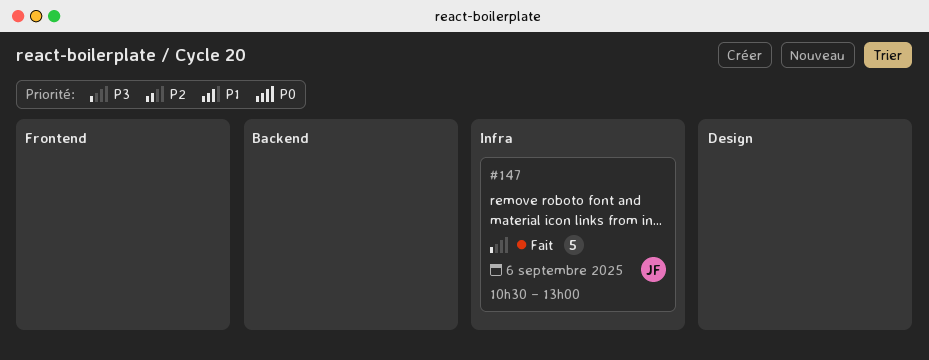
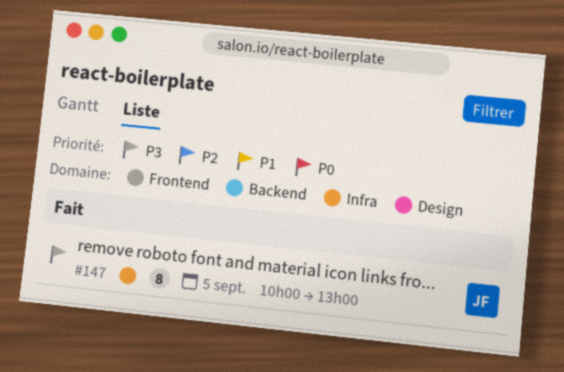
#147, estimate: 5 -> 8
#147, day: Sep 6 -> Sep 5
#147, begins: 10:30 -> 10:00

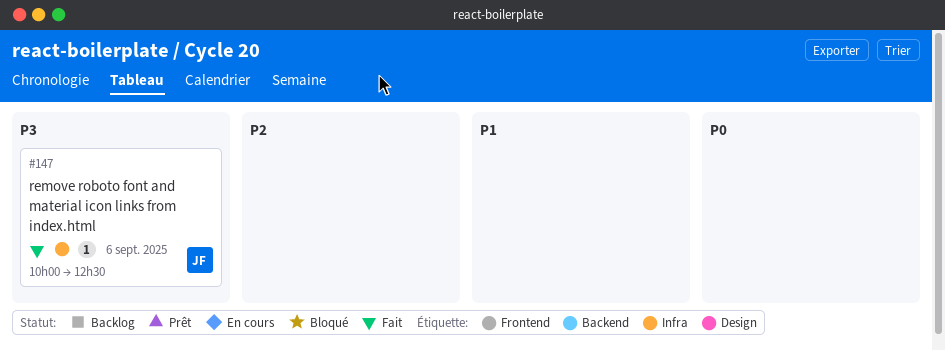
#147, estimate: 8 -> 1
#147, day: Sep 5 -> Sep 6
#147, ends: 13:00 -> 12:30

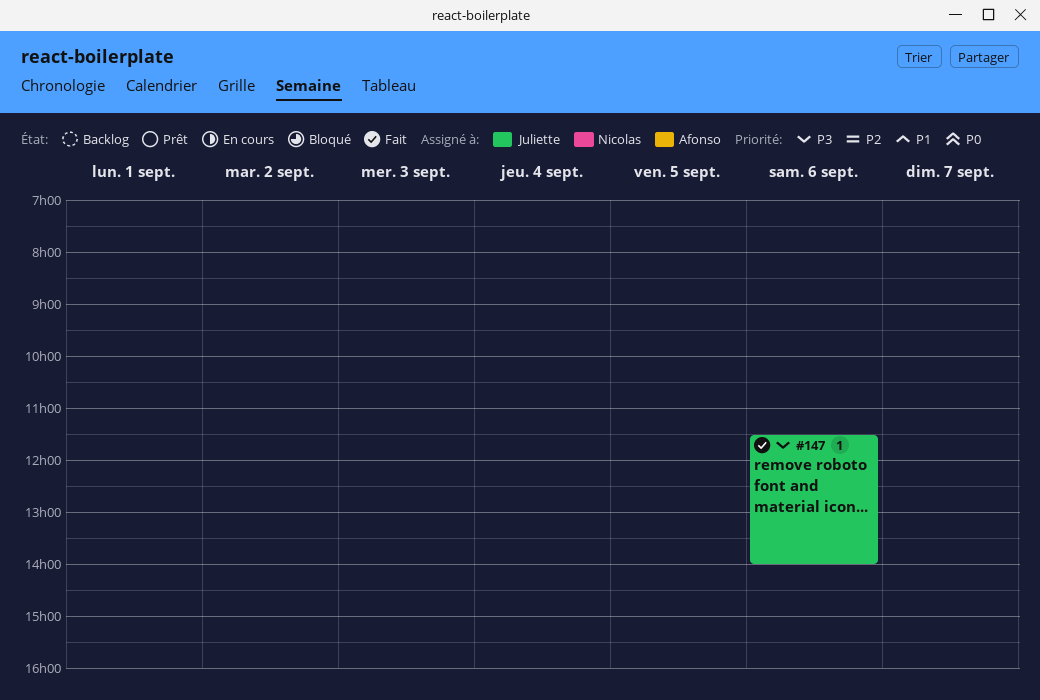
#147, begins: 10:00 -> 11:30
#147, ends: 12:30 -> 14:00

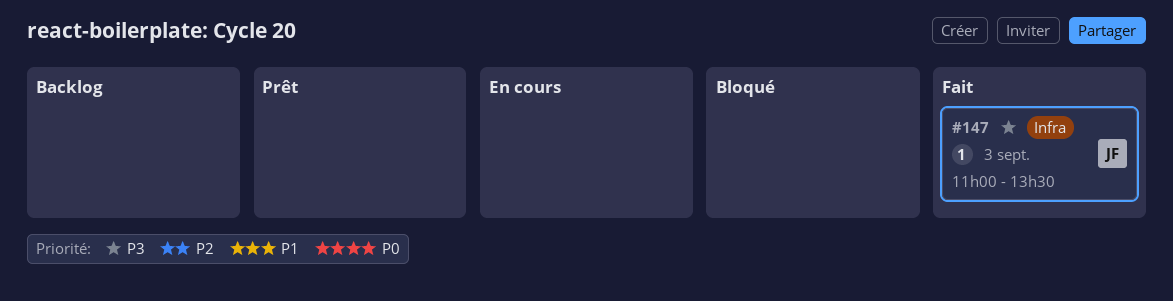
#147, day: Sep 6 -> Sep 3
#147, begins: 11:30 -> 11:00
#147, ends: 14:00 -> 13:30

